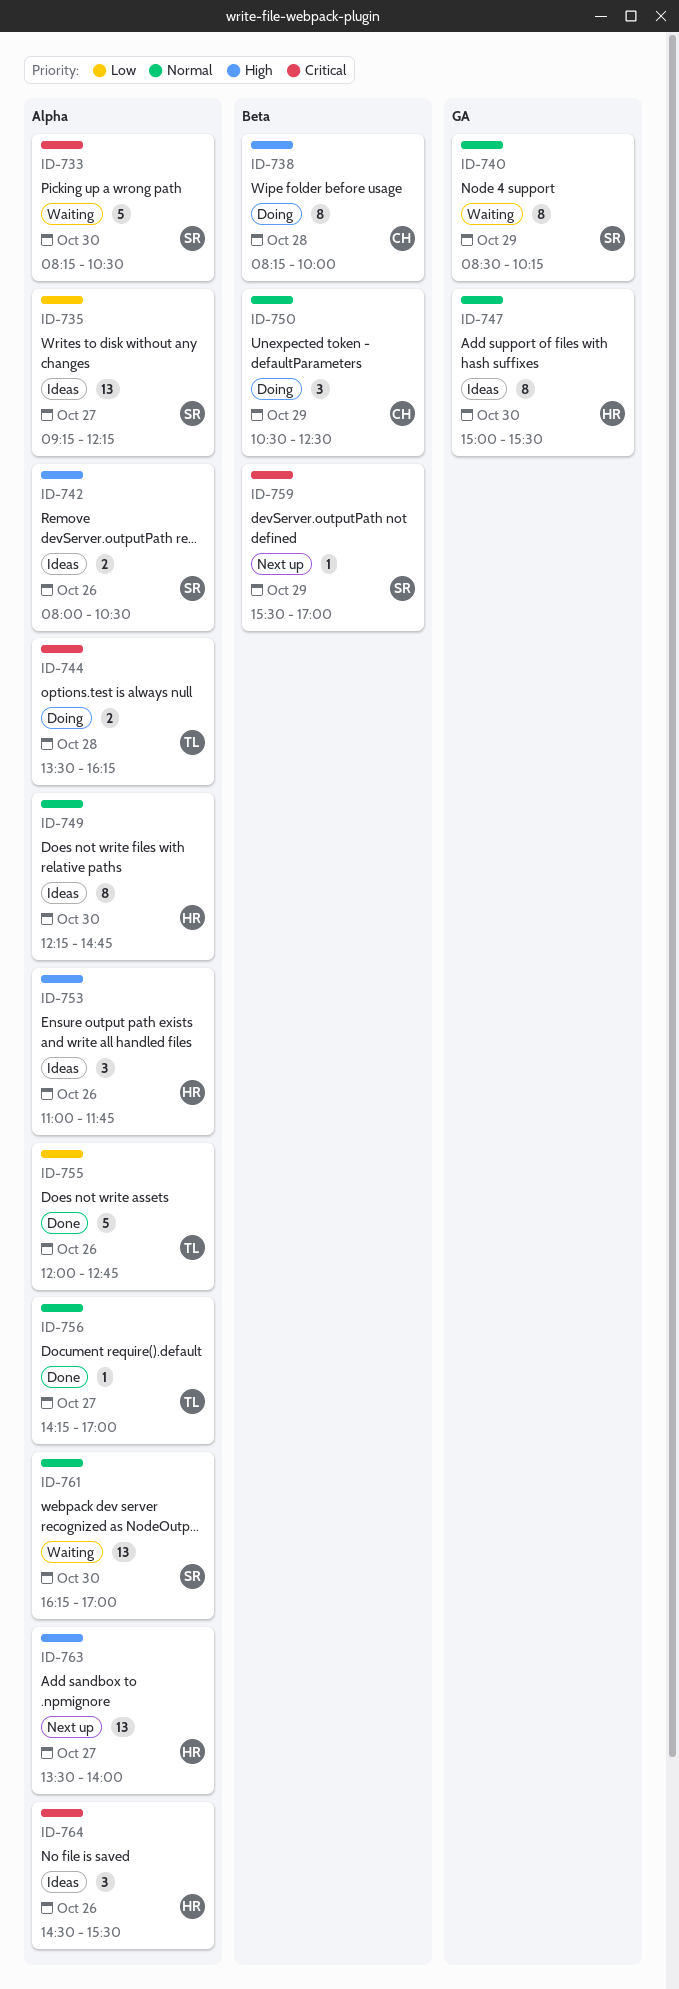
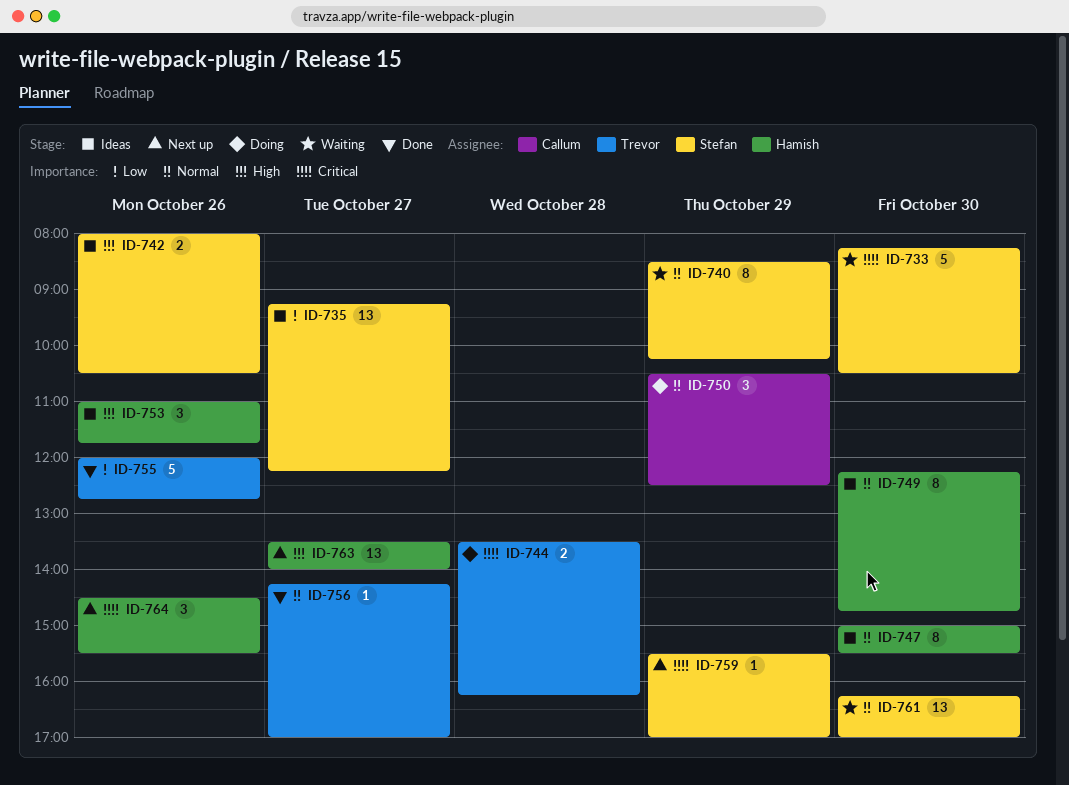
ID-738: present -> none
ID-764, status: Ideas -> Next up

